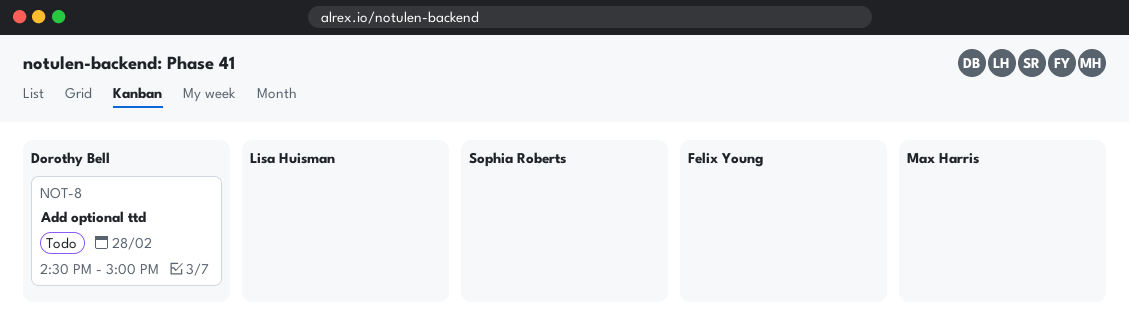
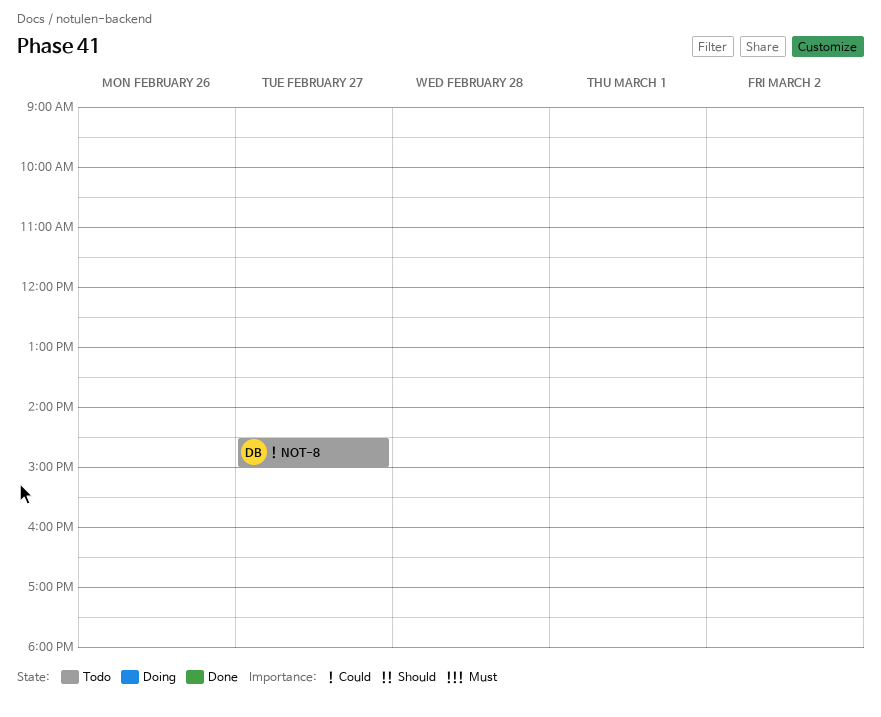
NOT-8, day: Feb 28 -> Feb 27

